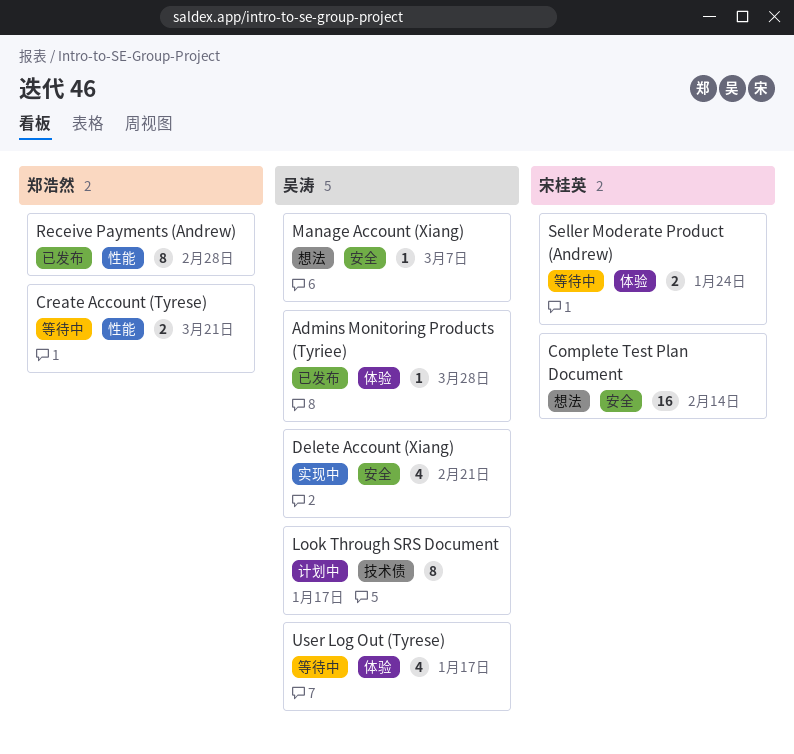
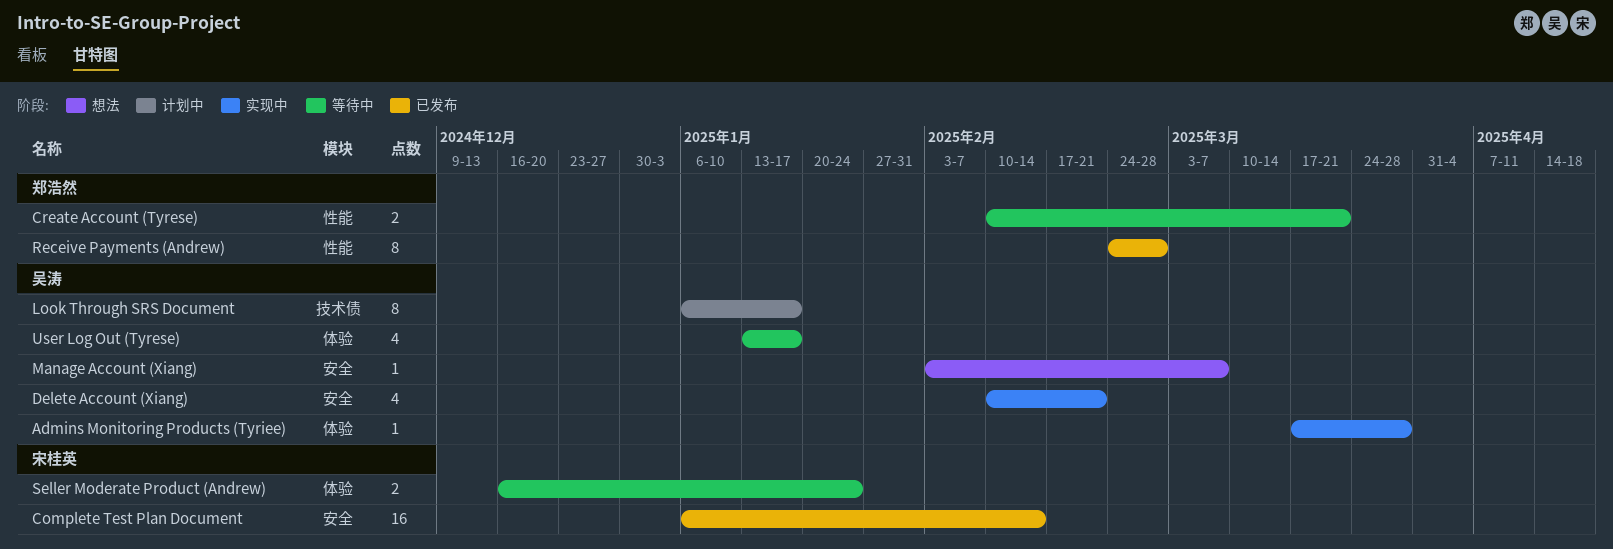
Admins Monitoring Products (Tyriee), status: 已发布 -> 实现中
Complete Test Plan Document, status: 想法 -> 已发布

